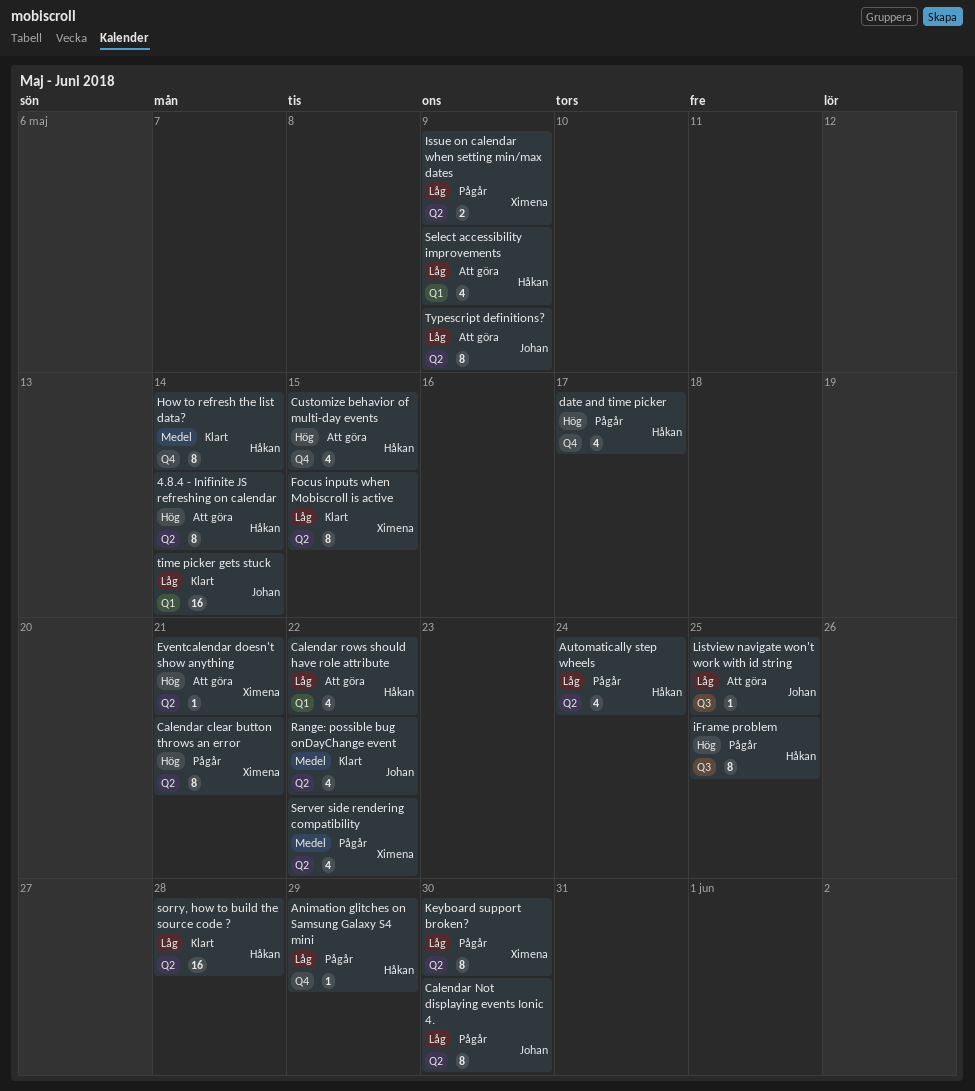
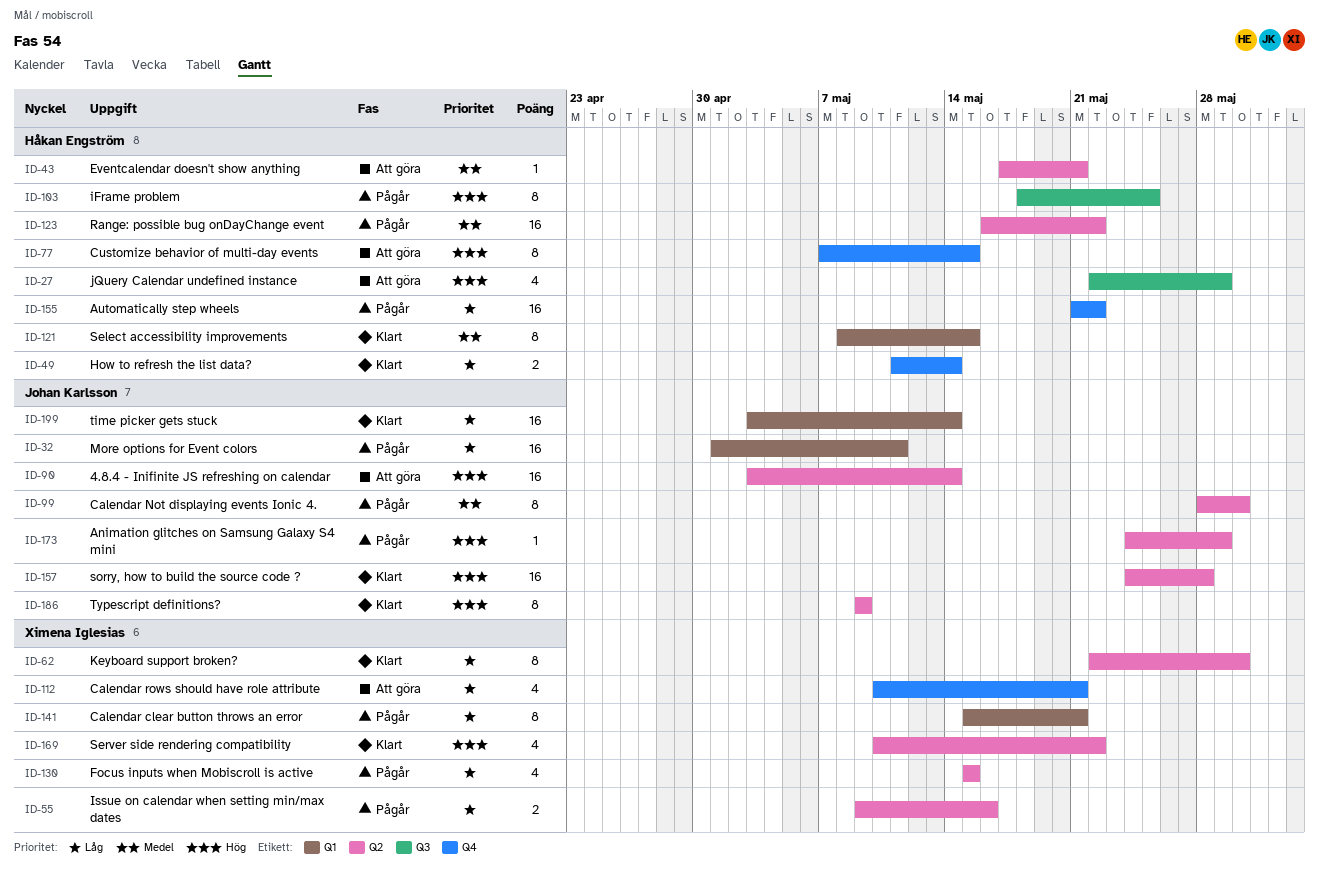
4.8.4 - Inifinite JS refreshing on calendar, owner: Håkan Engström -> Johan Karlsson
4.8.4 - Inifinite JS refreshing on calendar, estimate: 8 -> 16
Animation glitches on Samsung Galaxy S4 mini, owner: Håkan Engström -> Johan Karlsson
Animation glitches on Samsung Galaxy S4 mini, priority: Låg -> Hög
Animation glitches on Samsung Galaxy S4 mini, label: Q4 -> Q2
Automatically step wheels, label: Q2 -> Q4
Automatically step wheels, estimate: 4 -> 16
Automatically step wheels, due: May 24 -> May 22
Calendar clear button throws an error, priority: Hög -> Låg
Calendar clear button throws an error, label: Q2 -> Q1
Calendar Not displaying events Ionic 4., priority: Låg -> Medel
Calendar rows should have role attribute, owner: Håkan Engström -> Ximena Iglesias
Calendar rows should have role attribute, label: Q1 -> Q4
Calendar rows should have role attribute, due: May 22 -> May 21
Customize behavior of multi-day events, estimate: 4 -> 8
date and time picker: present -> none
Eventcalendar doesn't show anything, owner: Ximena Iglesias -> Håkan Engström
Eventcalendar doesn't show anything, priority: Hög -> Medel
Focus inputs when Mobiscroll is active, status: Klart -> Pågår
Focus inputs when Mobiscroll is active, estimate: 8 -> 4
How to refresh the list data?, priority: Medel -> Låg
How to refresh the list data?, estimate: 8 -> 2
Issue on calendar when setting min/max dates, due: May 9 -> May 16
jQuery Calendar undefined instance: none -> present
Keyboard support broken?, status: Pågår -> Klart
Listview navigate won't work with id string: present -> none
More options for Event colors: none -> present
Range: possible bug onDayChange event, status: Klart -> Pågår
Range: possible bug onDayChange event, owner: Johan Karlsson -> Håkan Engström
Range: possible bug onDayChange event, estimate: 4 -> 16
Select accessibility improvements, status: Att göra -> Klart
Select accessibility improvements, priority: Låg -> Medel
Select accessibility improvements, estimate: 4 -> 8
Select accessibility improvements, due: May 9 -> May 15
Server side rendering compatibility, status: Pågår -> Klart
Server side rendering compatibility, priority: Medel -> Hög
sorry, how to build the source code ?, owner: Håkan Engström -> Johan Karlsson
sorry, how to build the source code ?, priority: Låg -> Hög
Typescript definitions?, status: Att göra -> Klart
Typescript definitions?, priority: Låg -> Hög

